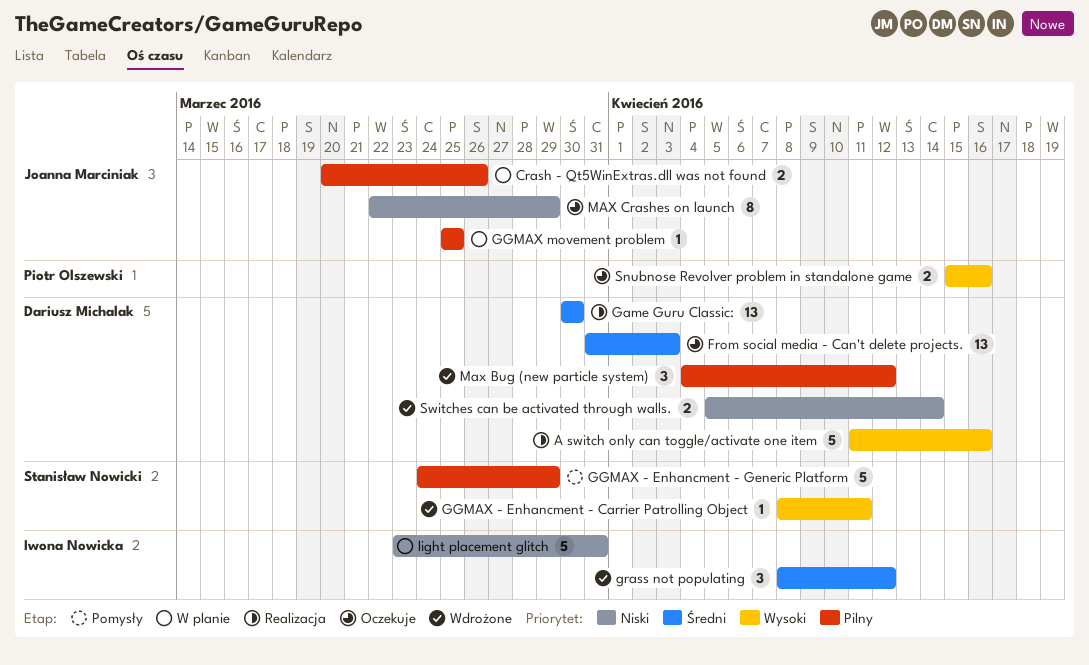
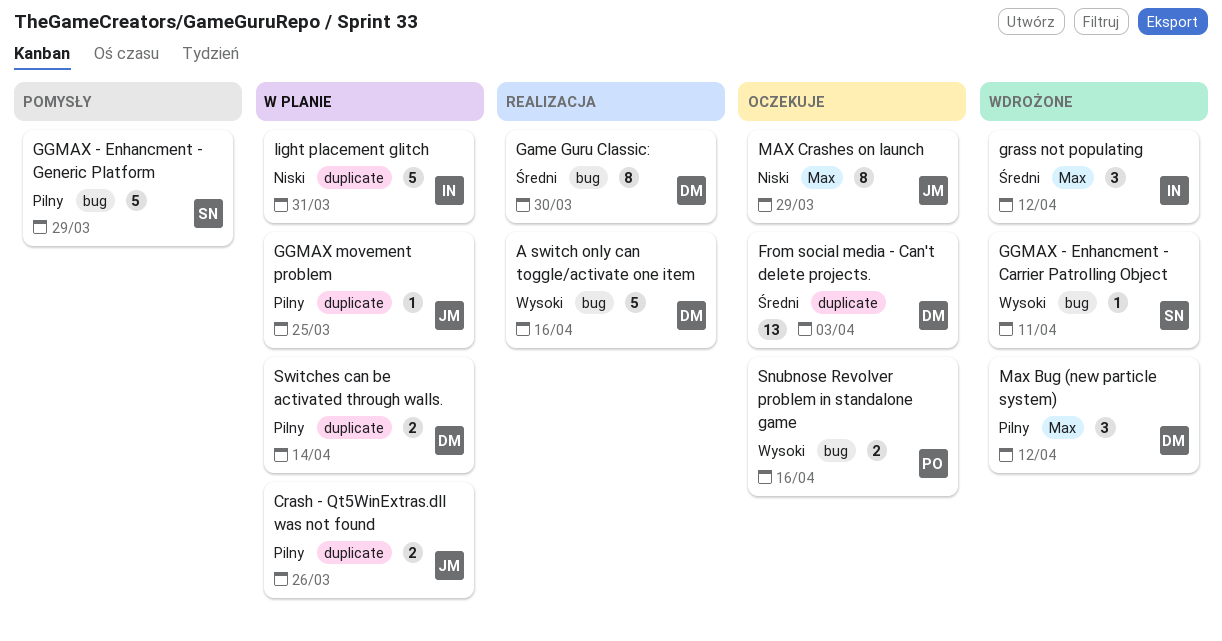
Game Guru Classic:, estimate: 13 -> 8
Switches can be activated through walls., status: Wdrożone -> W planie
Switches can be activated through walls., priority: Niski -> Pilny

